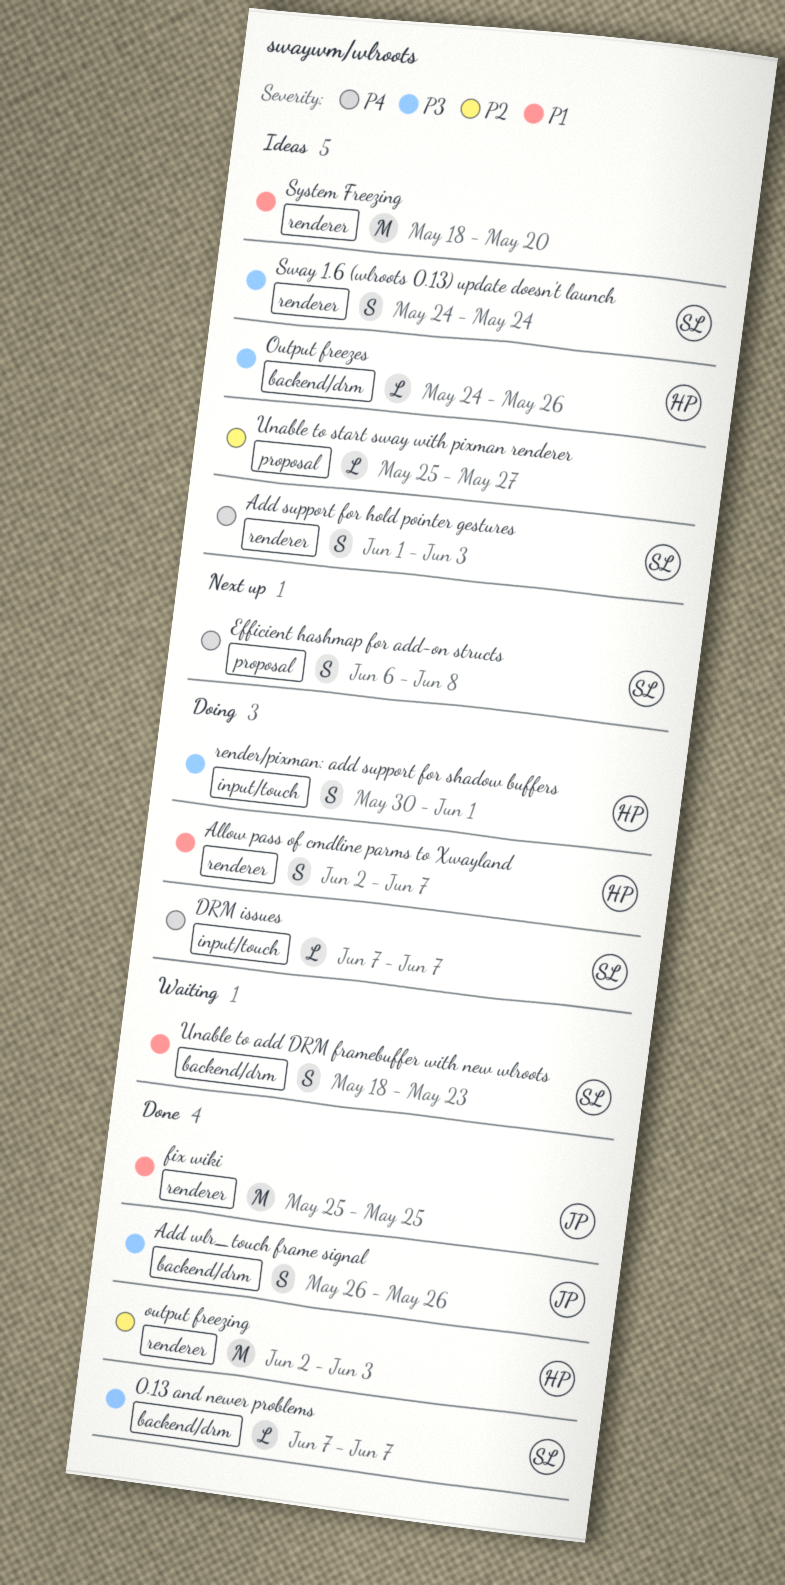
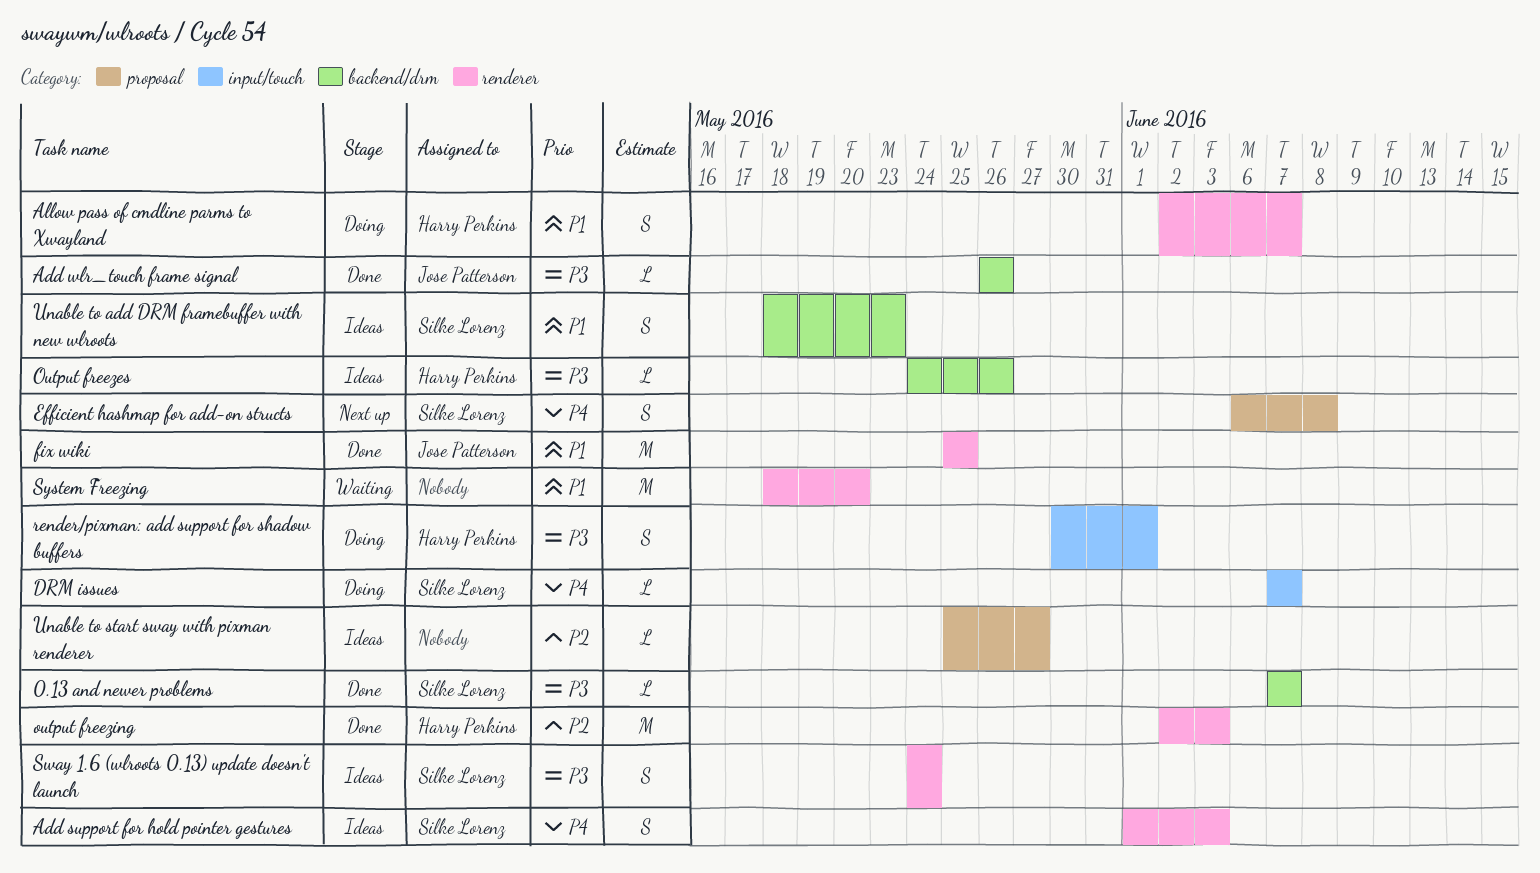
Add wlr_touch frame signal, estimate: S -> L
System Freezing, status: Ideas -> Waiting
Unable to add DRM framebuffer with new wlroots, status: Waiting -> Ideas

